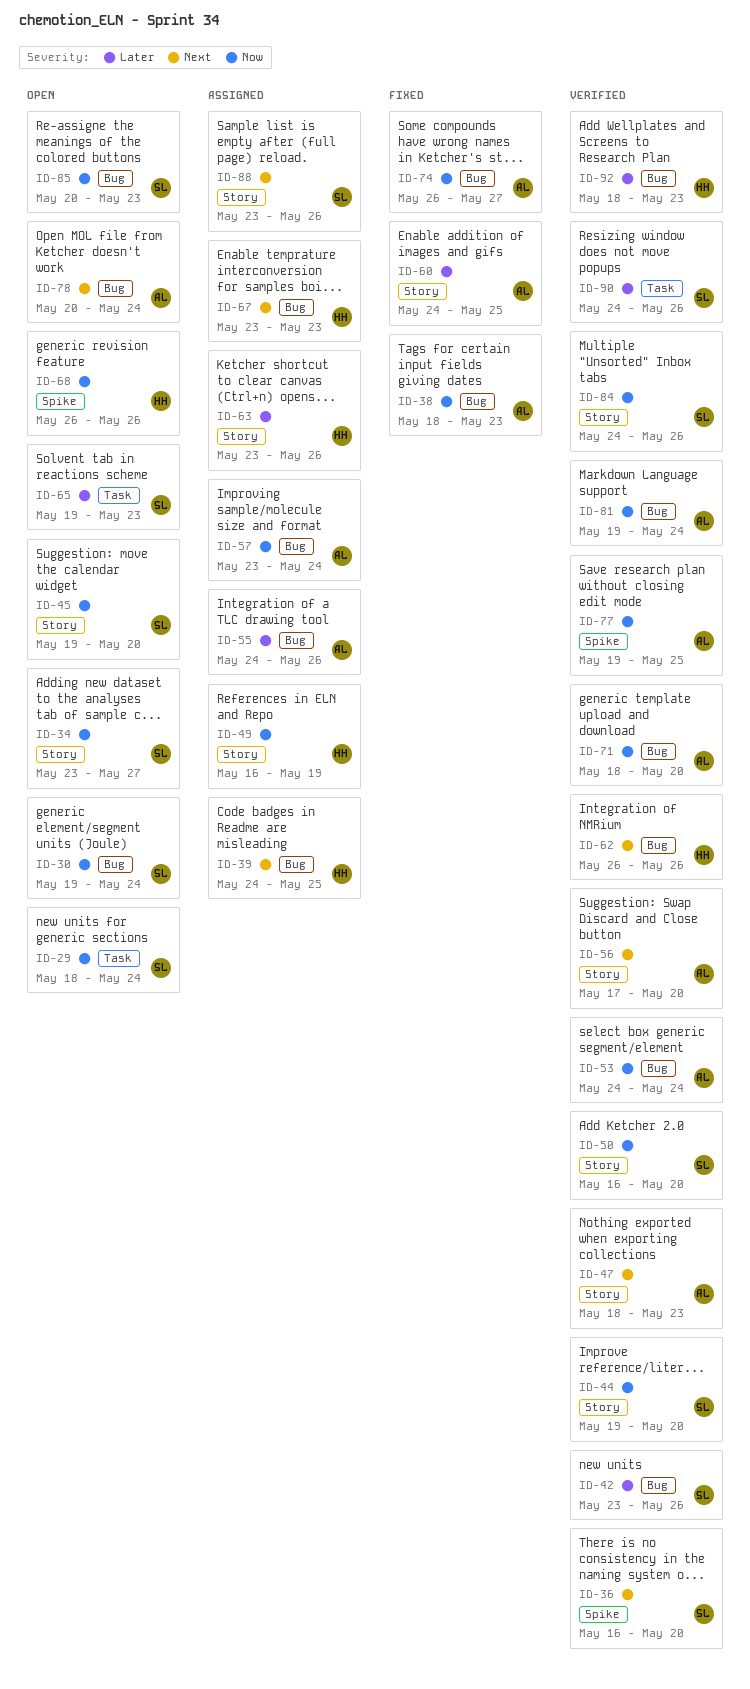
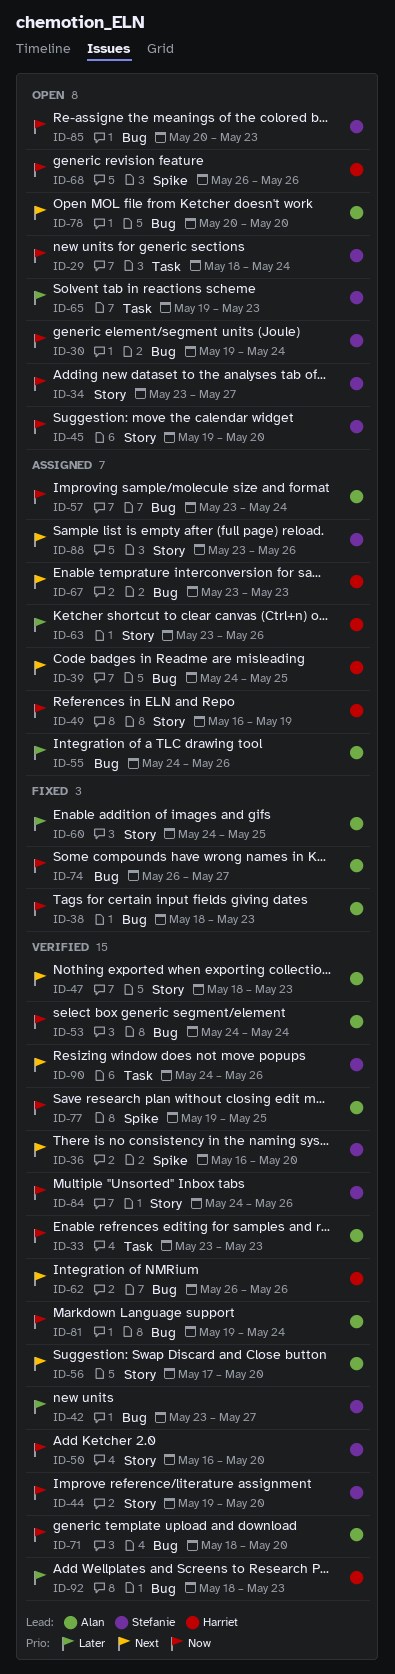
ID-33: none -> present
ID-42, due: May 26 -> May 27
ID-78, due: May 24 -> May 20
ID-90, priority: Later -> Next

